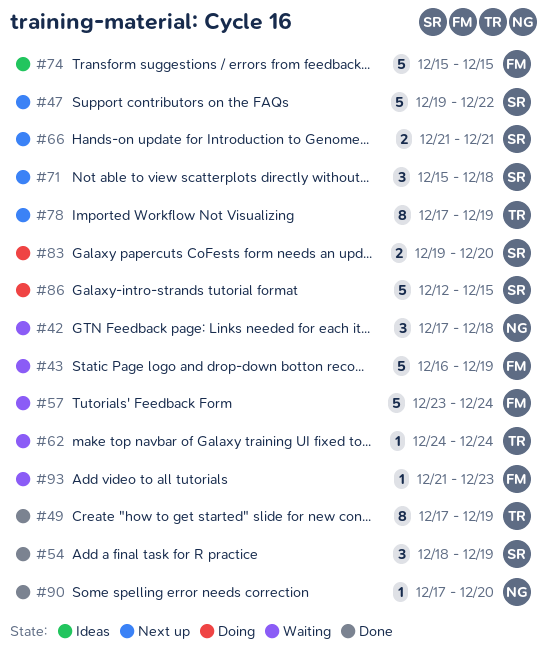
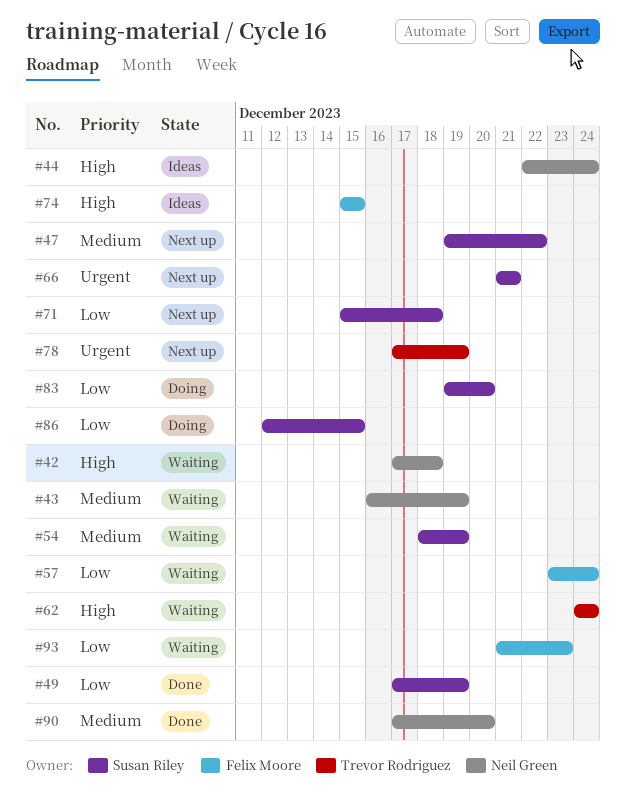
#43, owner: Felix Moore -> Neil Green
#44: none -> present
#49, owner: Trevor Rodriguez -> Susan Riley
#54, status: Done -> Waiting

